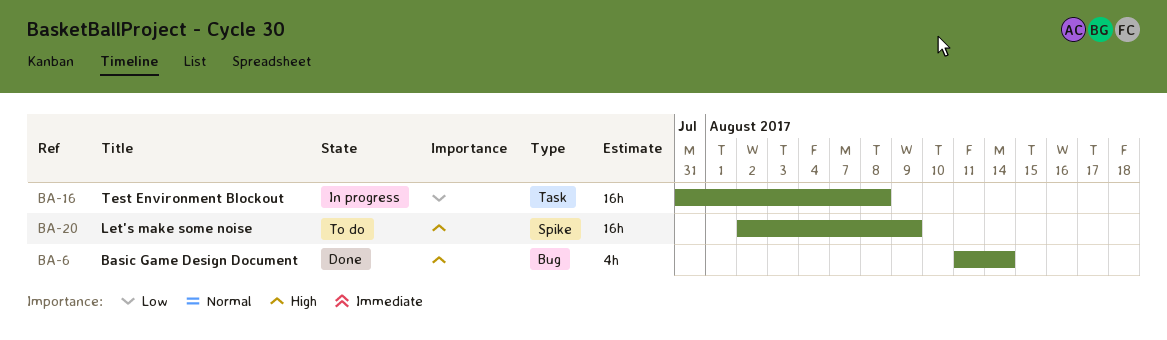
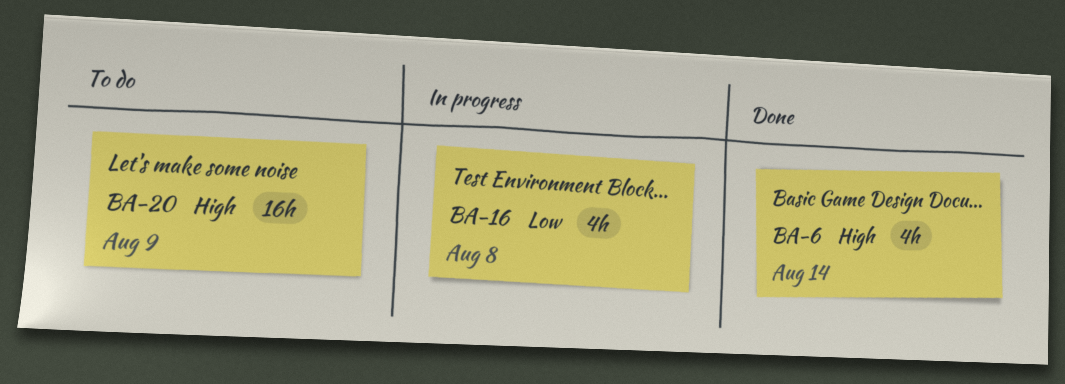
BA-16, estimate: 16h -> 4h

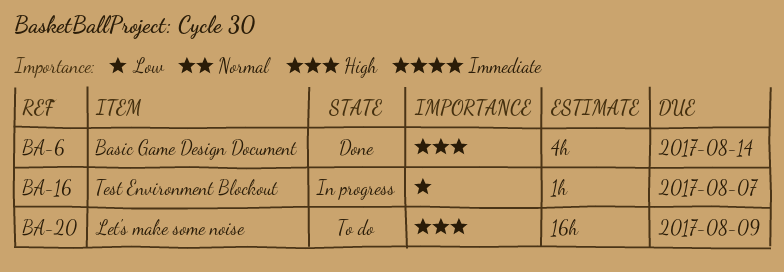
BA-16, estimate: 4h -> 1h
BA-16, due: Aug 8 -> Aug 7

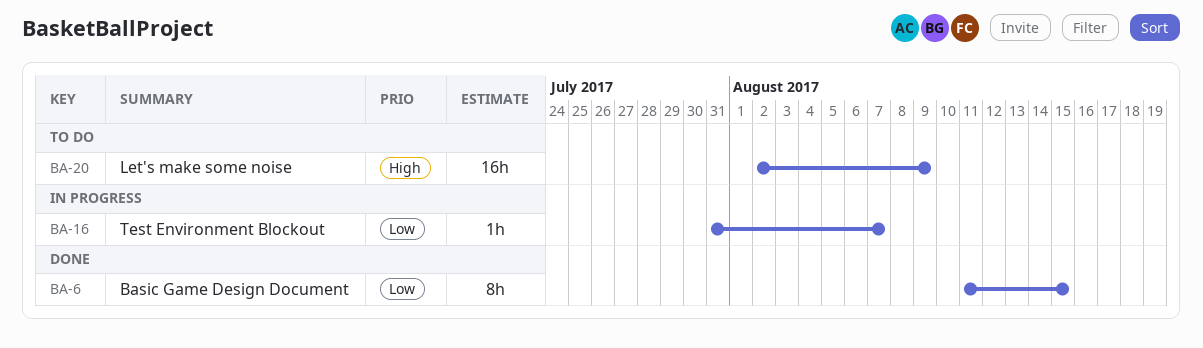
BA-6, priority: High -> Low
BA-6, estimate: 4h -> 8h
BA-6, due: Aug 14 -> Aug 15

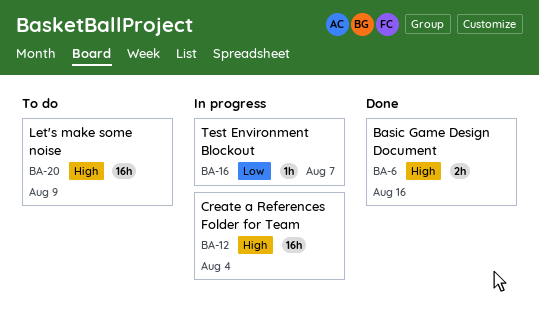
BA-6, priority: Low -> High
BA-6, estimate: 8h -> 2h
BA-6, due: Aug 15 -> Aug 16
BA-12: none -> present

